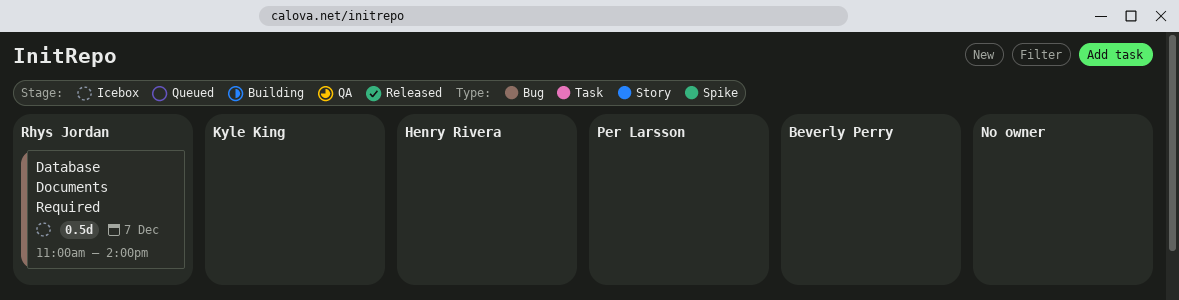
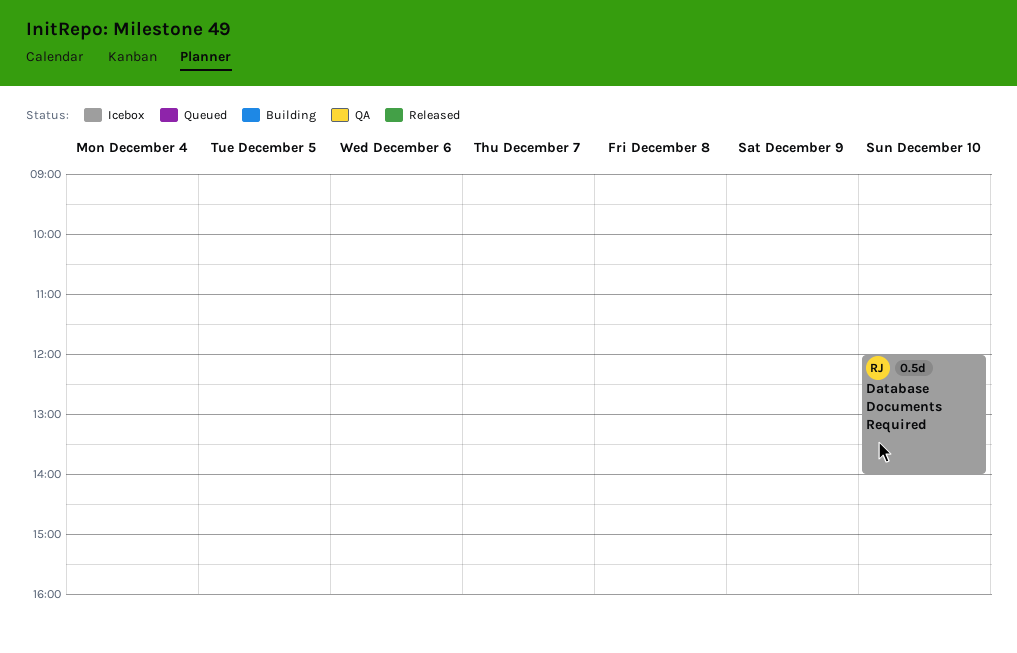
Database Documents Required, day: Dec 7 -> Dec 10
Database Documents Required, begins: 11:00 -> 12:00

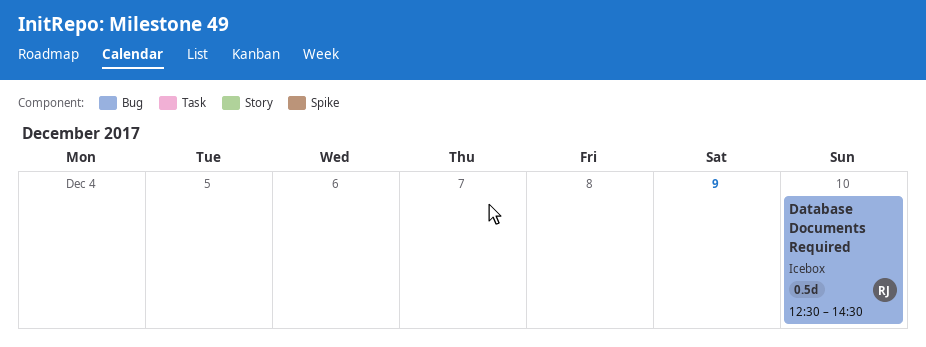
Database Documents Required, begins: 12:00 -> 12:30
Database Documents Required, ends: 14:00 -> 14:30

